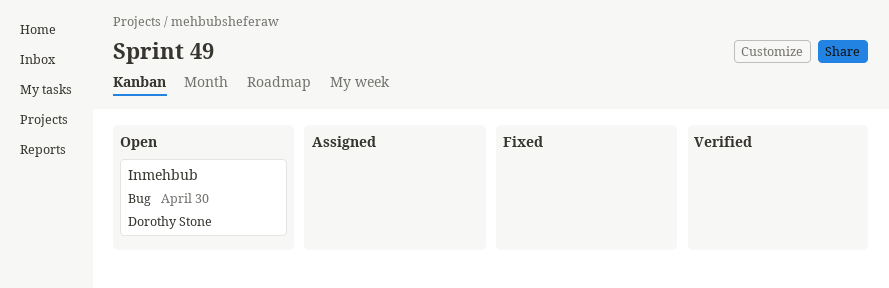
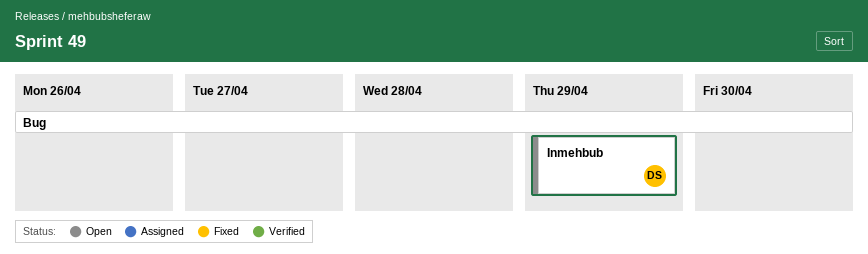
Inmehbub, due: Apr 30 -> Apr 29

